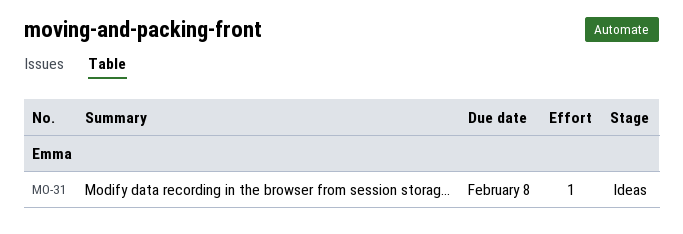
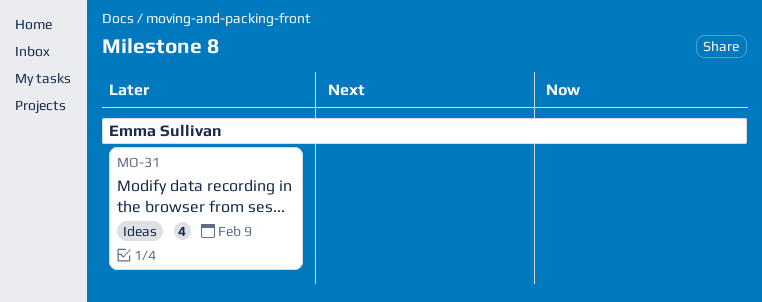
MO-31, estimate: 1 -> 4
MO-31, due: Feb 8 -> Feb 9

